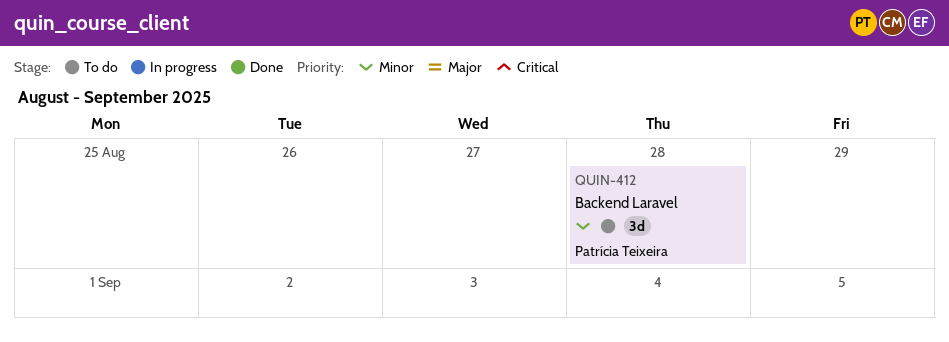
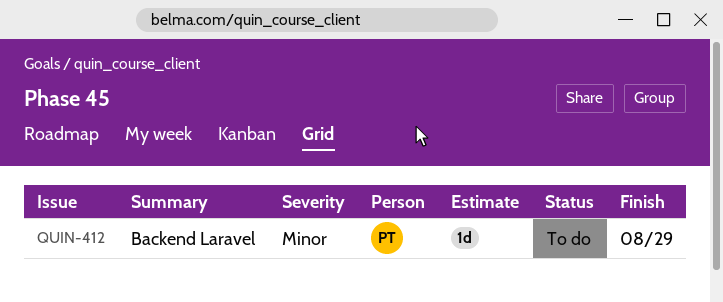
QUIN-412, estimate: 3d -> 1d
QUIN-412, due: Aug 28 -> Aug 29

